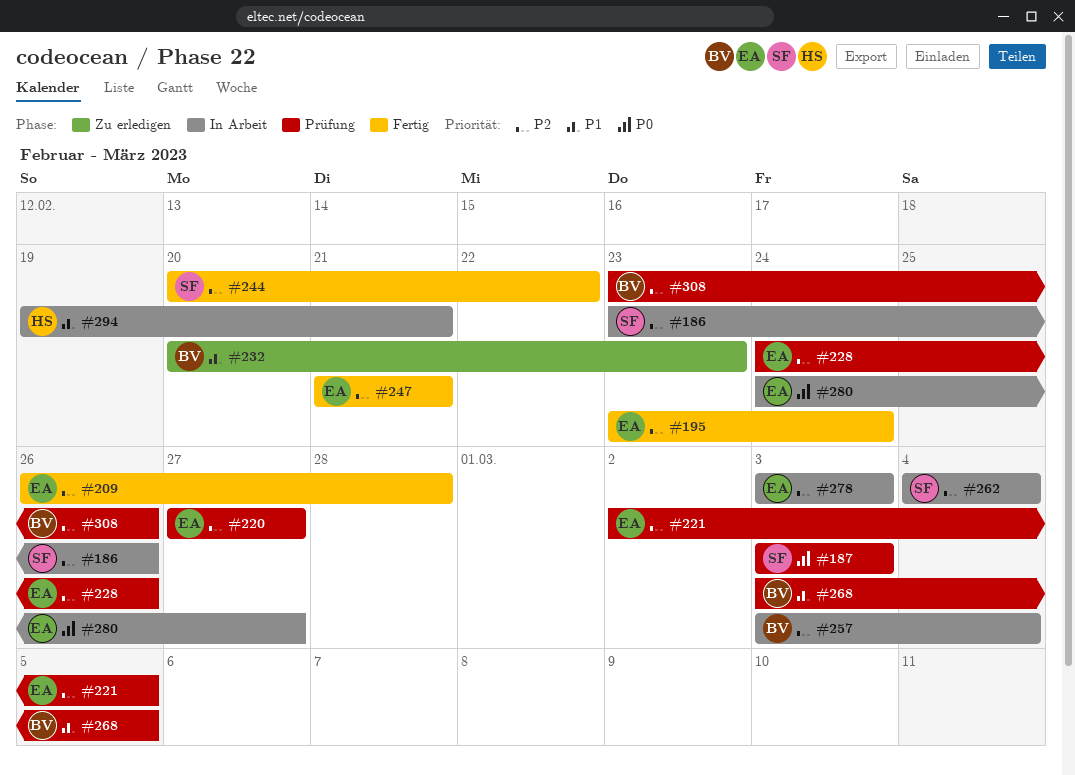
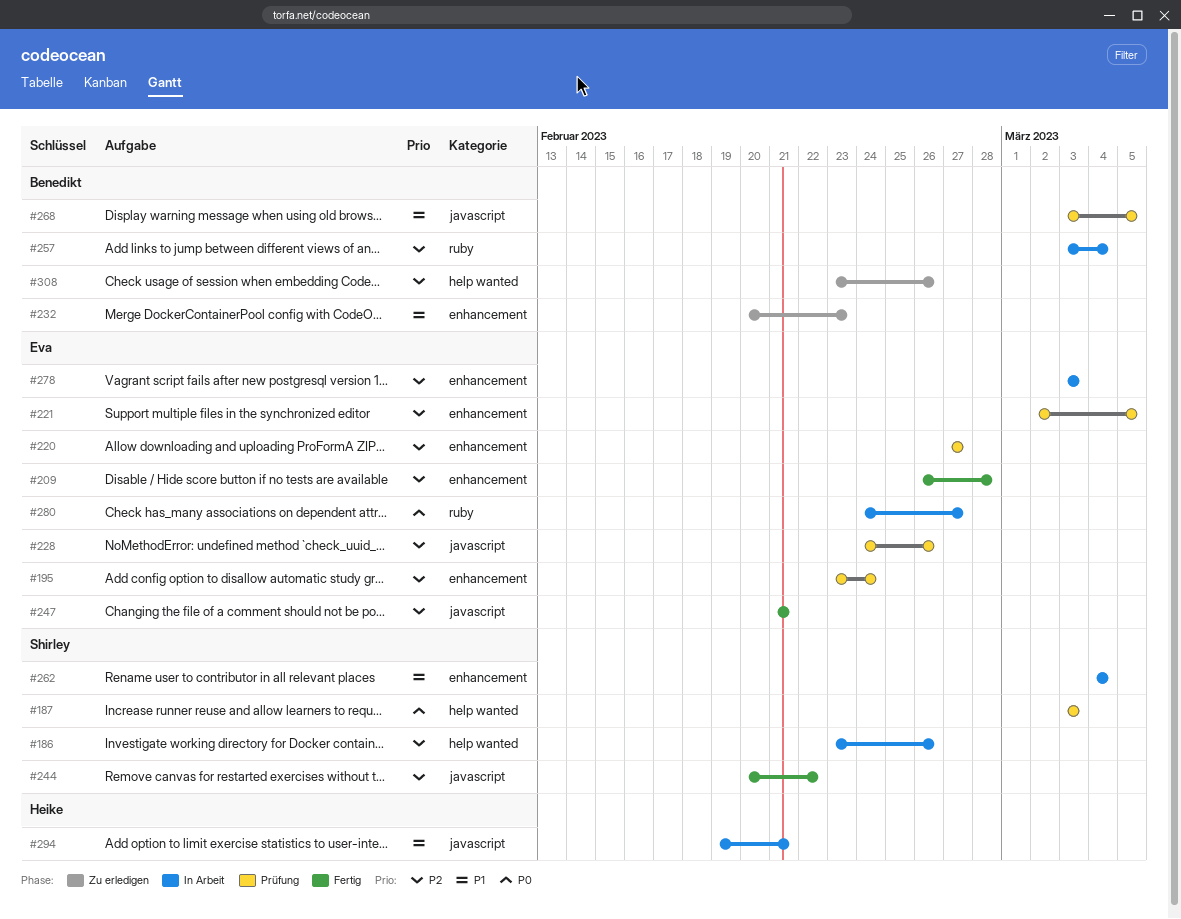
#195, status: Fertig -> Prüfung
#262, priority: P2 -> P1
#308, status: Prüfung -> Zu erledigen

